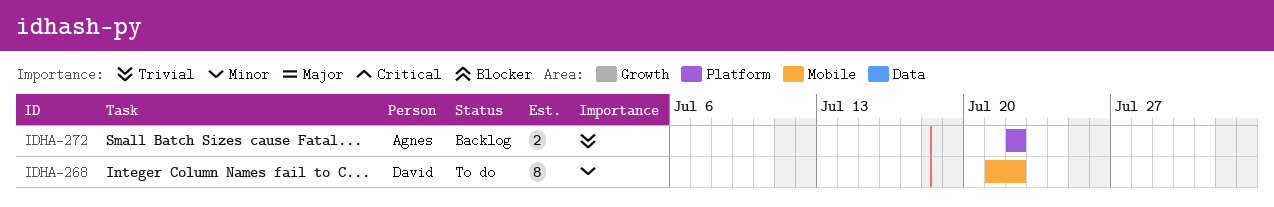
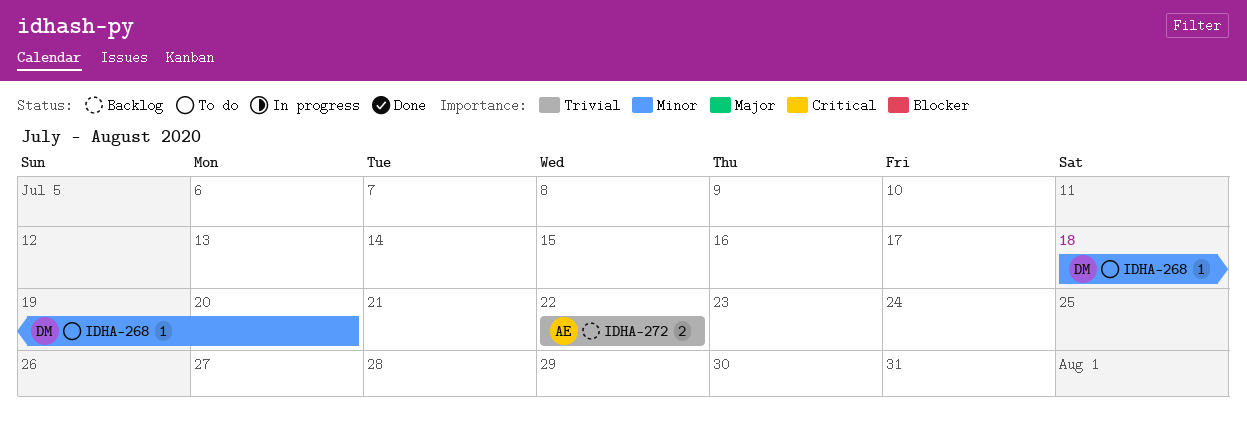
IDHA-268, estimate: 8 -> 1
IDHA-268, start: Jul 21 -> Jul 18
IDHA-268, due: Jul 22 -> Jul 20

